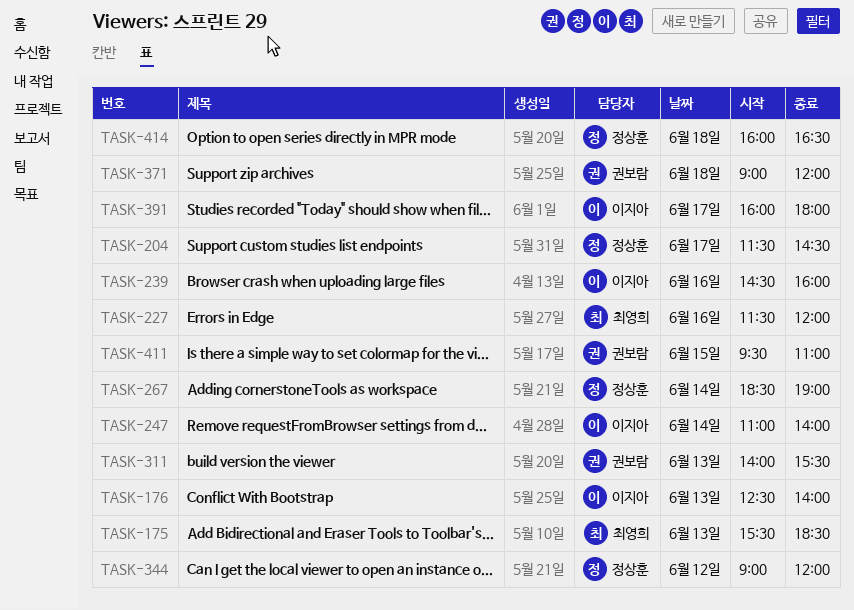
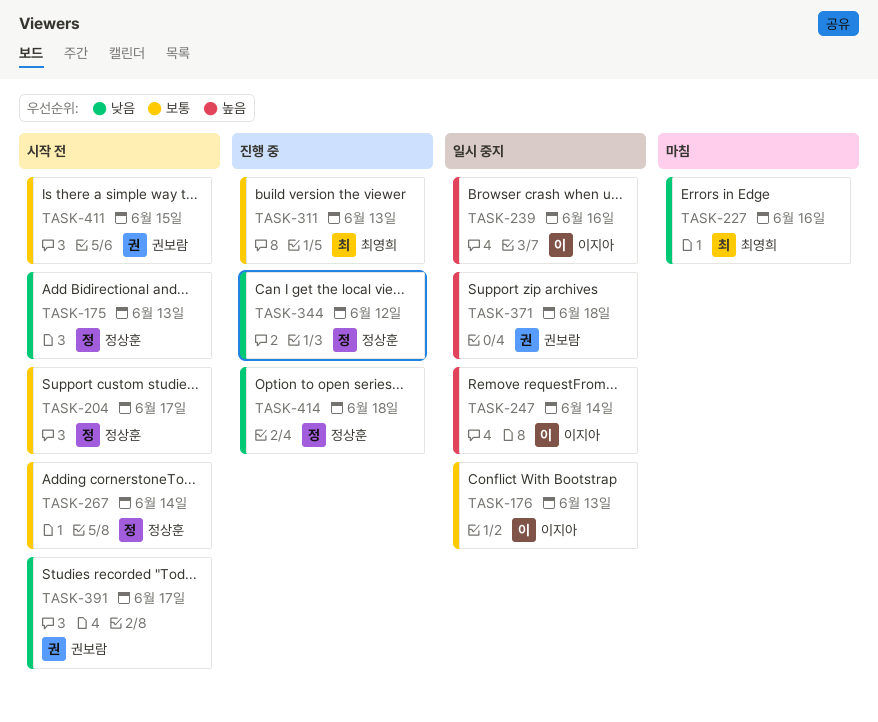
TASK-175, owner: 최영희 -> 정상훈
TASK-311, owner: 권보람 -> 최영희
TASK-391, owner: 이지아 -> 권보람

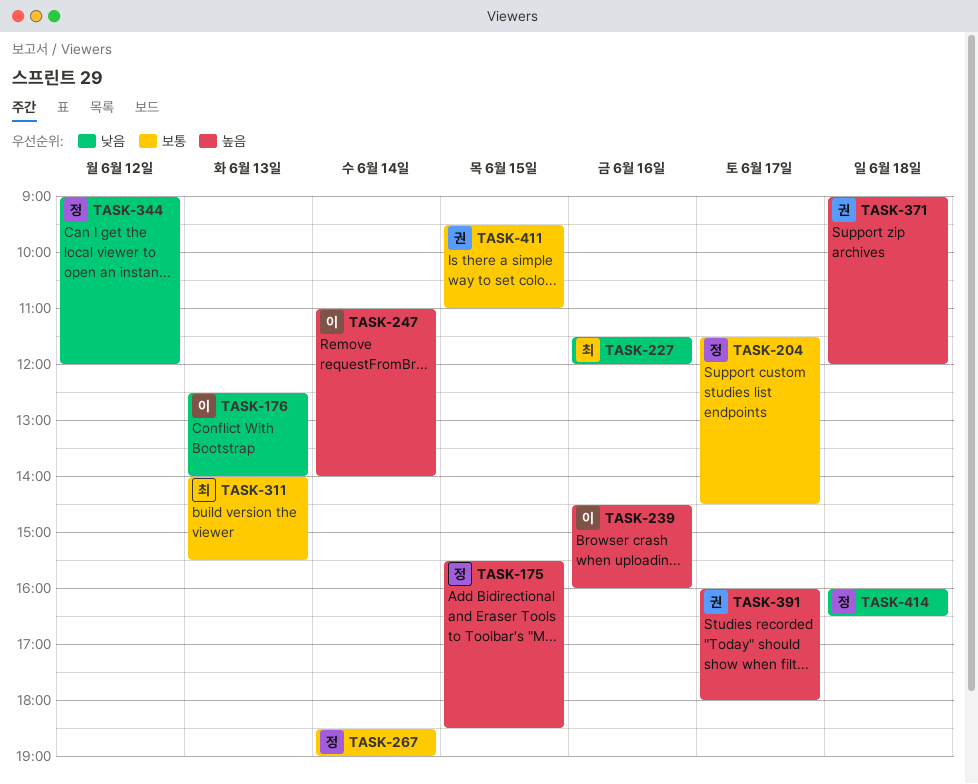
TASK-175, priority: 낮음 -> 높음
TASK-175, day: Jun 13 -> Jun 15
TASK-176, priority: 보통 -> 낮음
TASK-391, priority: 낮음 -> 높음

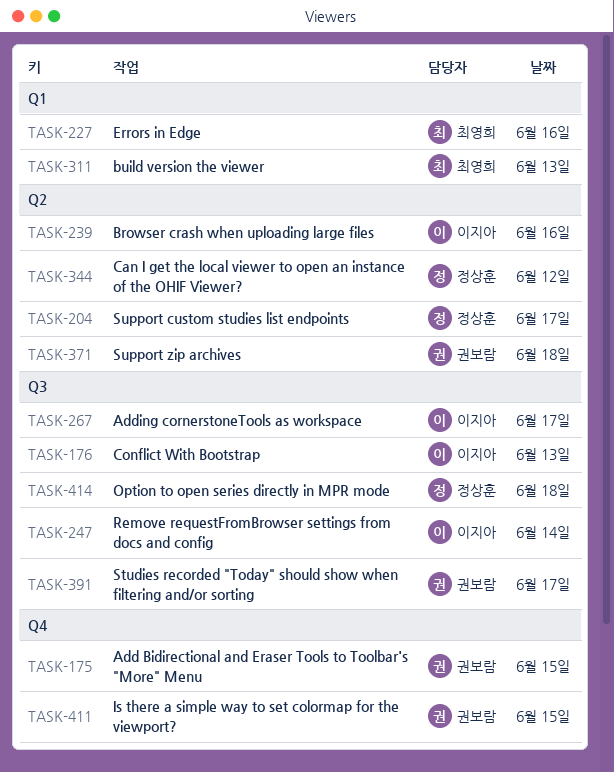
TASK-175, owner: 정상훈 -> 권보람
TASK-267, owner: 정상훈 -> 이지아
TASK-267, day: Jun 14 -> Jun 17

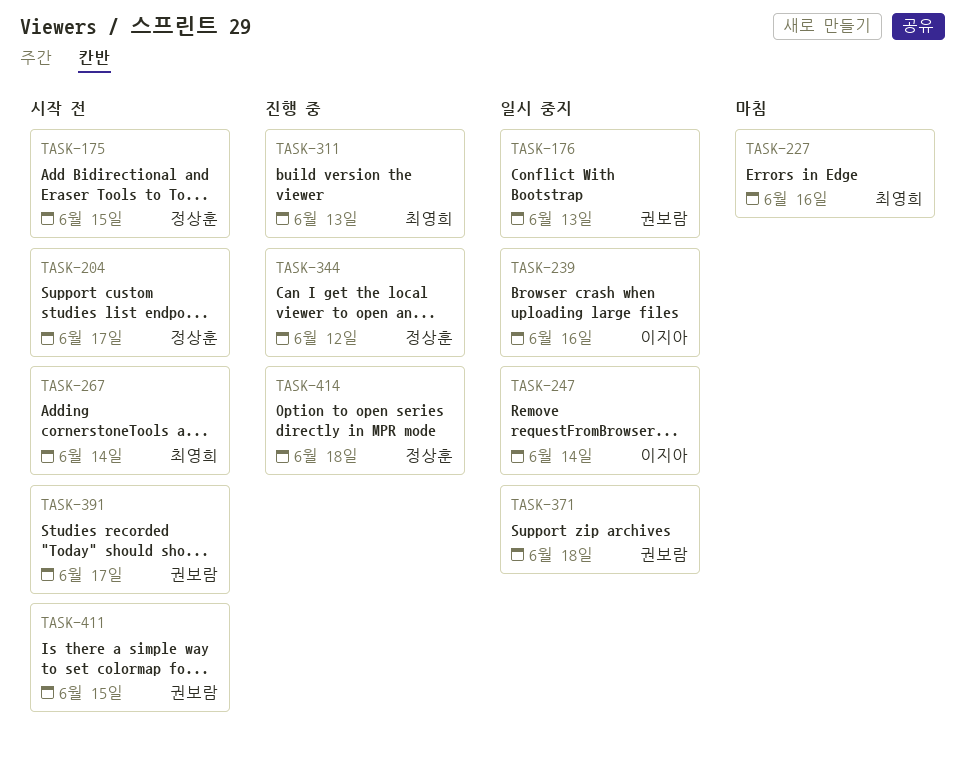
TASK-175, owner: 권보람 -> 정상훈
TASK-176, owner: 이지아 -> 권보람
TASK-267, owner: 이지아 -> 최영희
TASK-267, day: Jun 17 -> Jun 14

